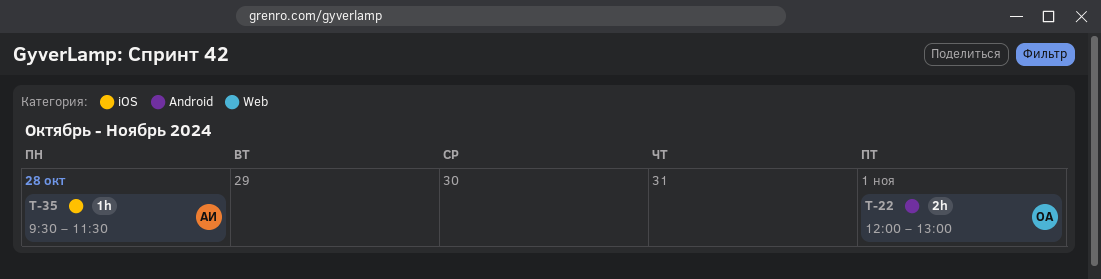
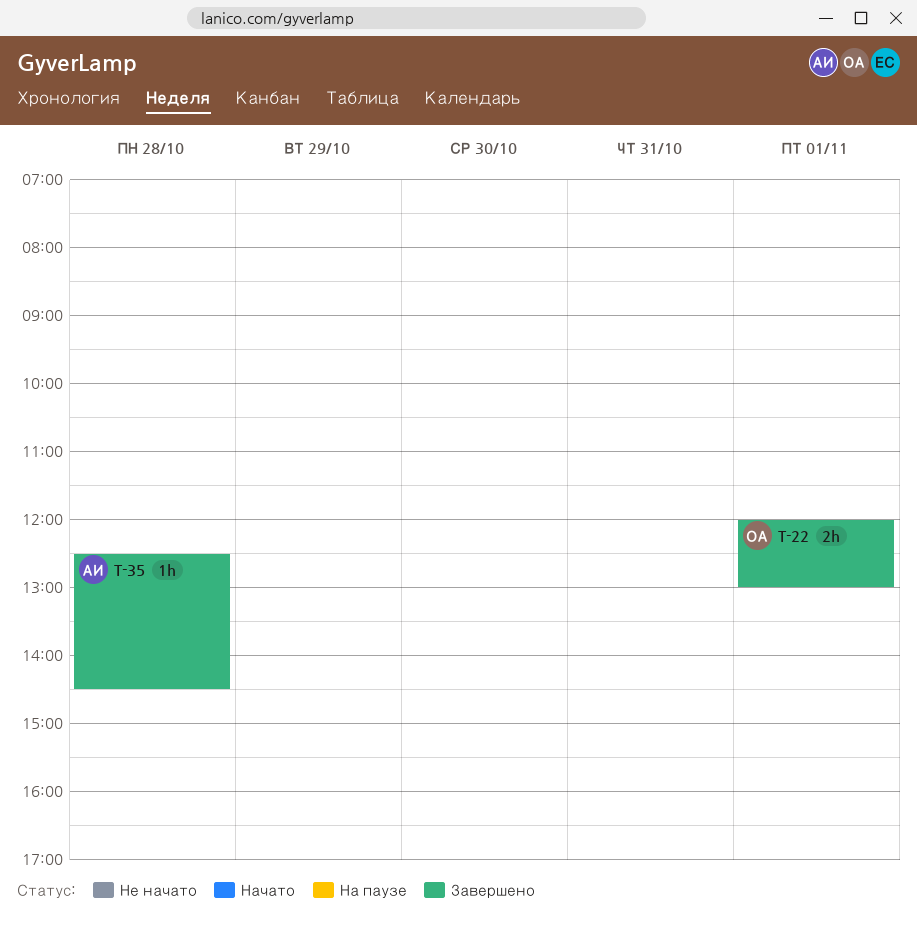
T-35, begins: 09:30 -> 12:30
T-35, ends: 11:30 -> 14:30

